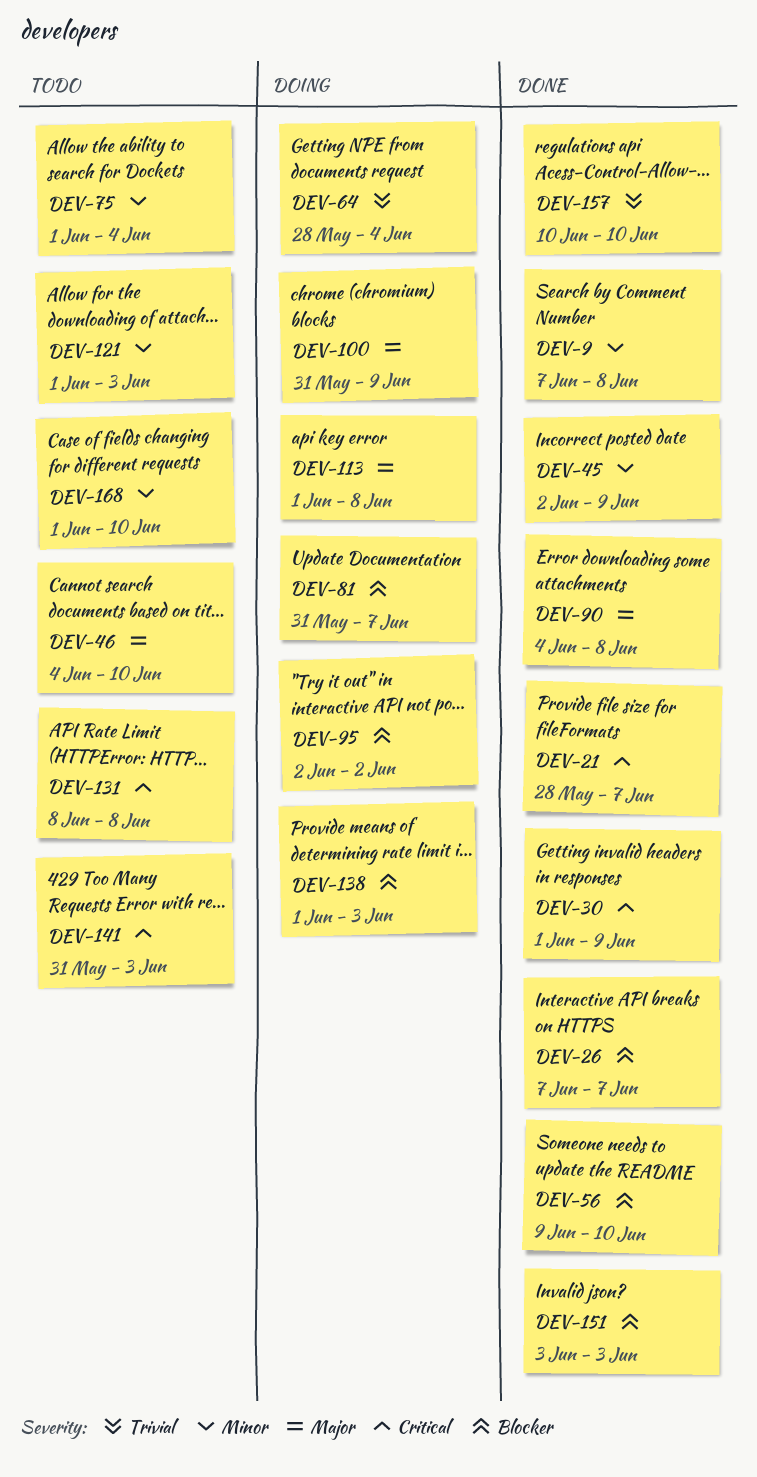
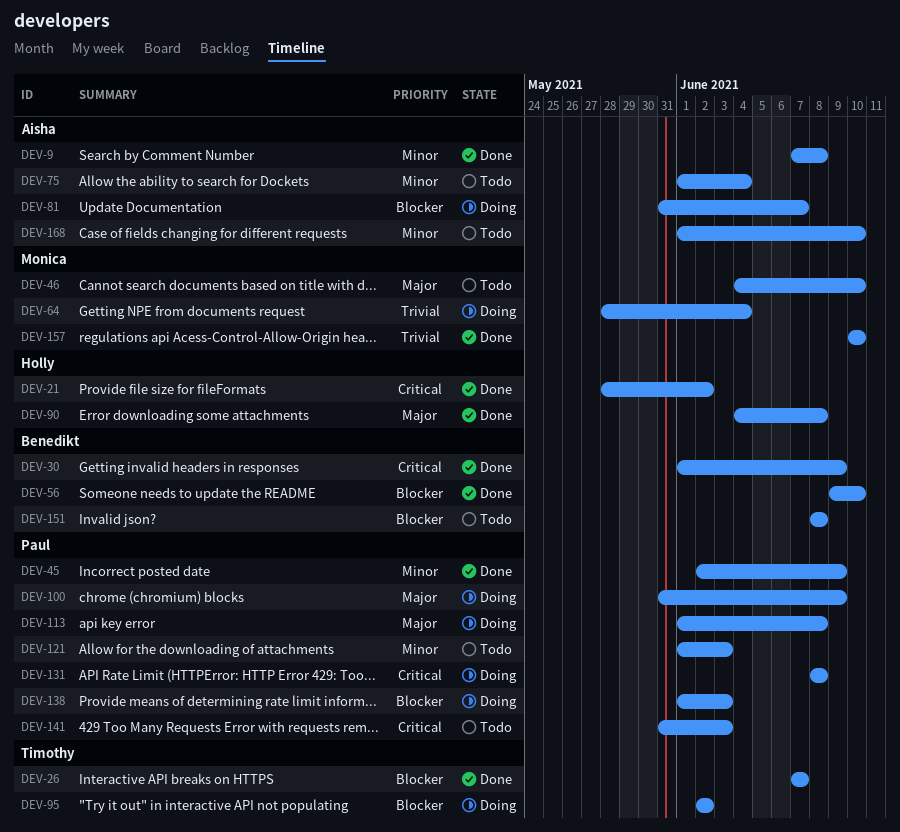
DEV-21, due: Jun 7 -> Jun 2
DEV-131, status: Todo -> Doing
DEV-151, status: Done -> Todo
DEV-151, start: Jun 3 -> Jun 8
DEV-151, due: Jun 3 -> Jun 8

